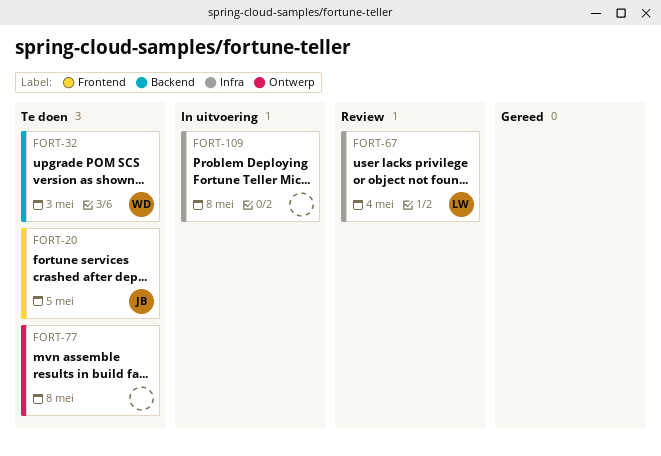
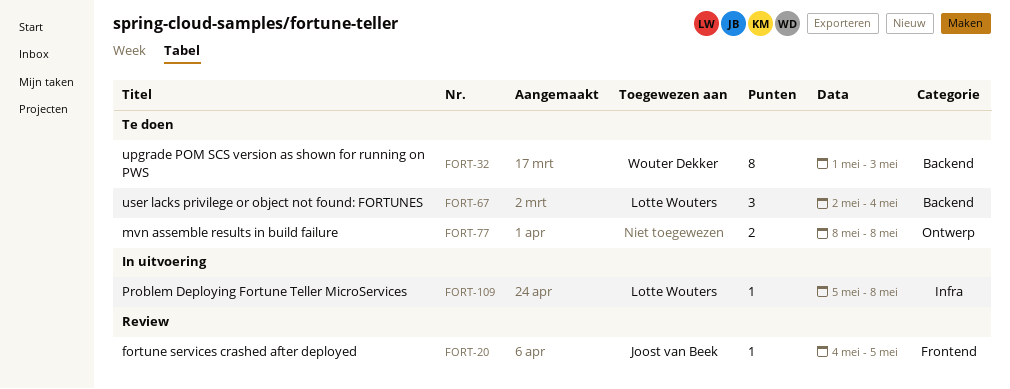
FORT-20, status: Te doen -> Review
FORT-67, status: Review -> Te doen
FORT-67, label: Infra -> Backend
FORT-109, owner: none -> Lotte Wouters

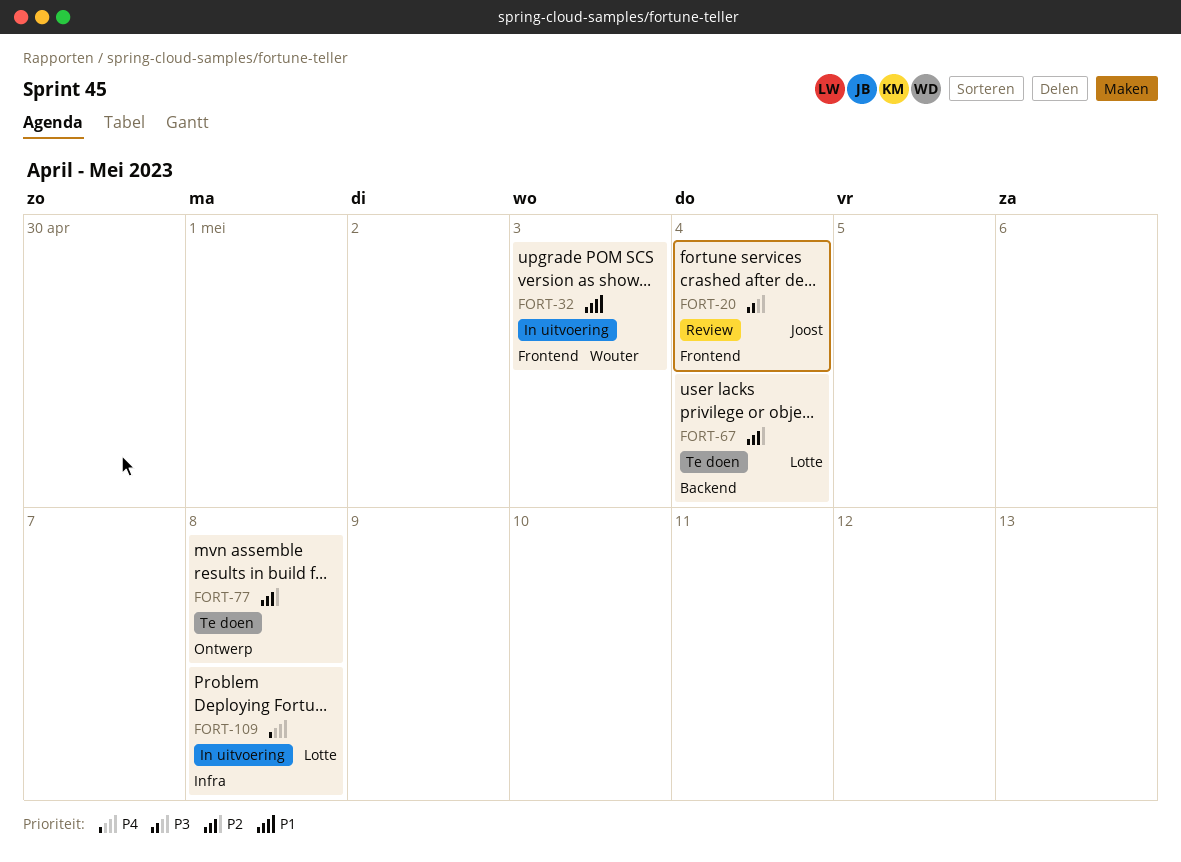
FORT-20, due: May 5 -> May 4
FORT-32, status: Te doen -> In uitvoering
FORT-32, label: Backend -> Frontend

